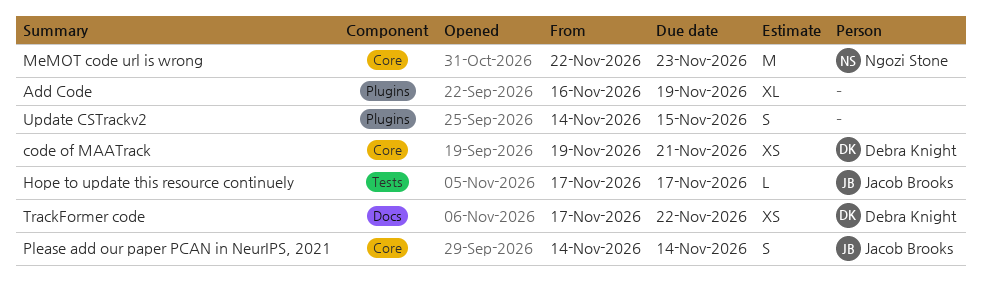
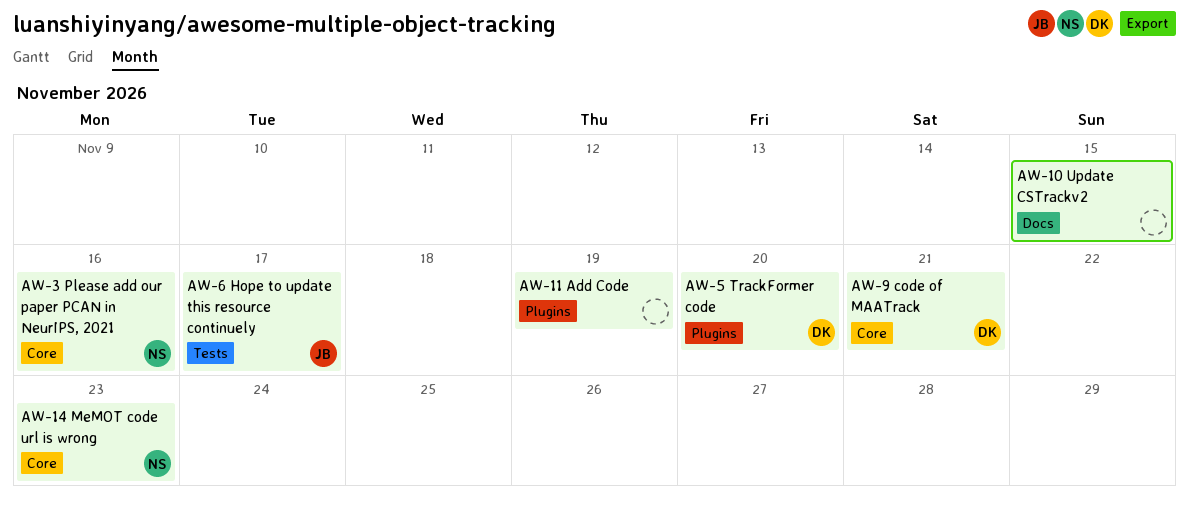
Please add our paper PCAN in NeurIPS, 2021, owner: Jacob Brooks -> Ngozi Stone
Please add our paper PCAN in NeurIPS, 2021, due: Nov 14 -> Nov 16
TrackFormer code, label: Docs -> Plugins
TrackFormer code, due: Nov 22 -> Nov 20
Update CSTrackv2, label: Plugins -> Docs

